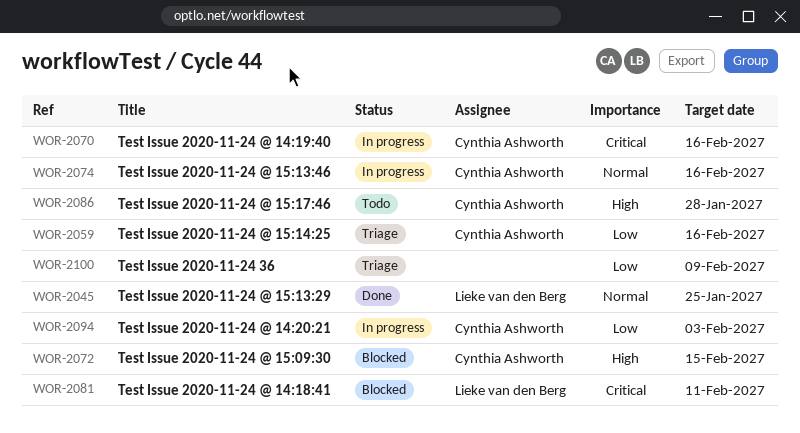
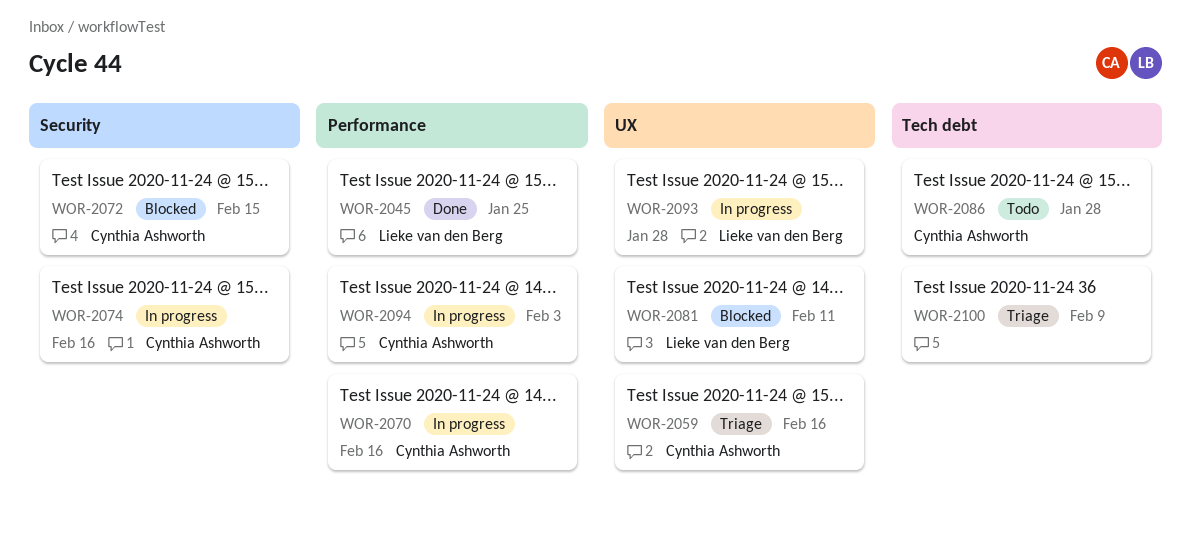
WOR-2093: none -> present

